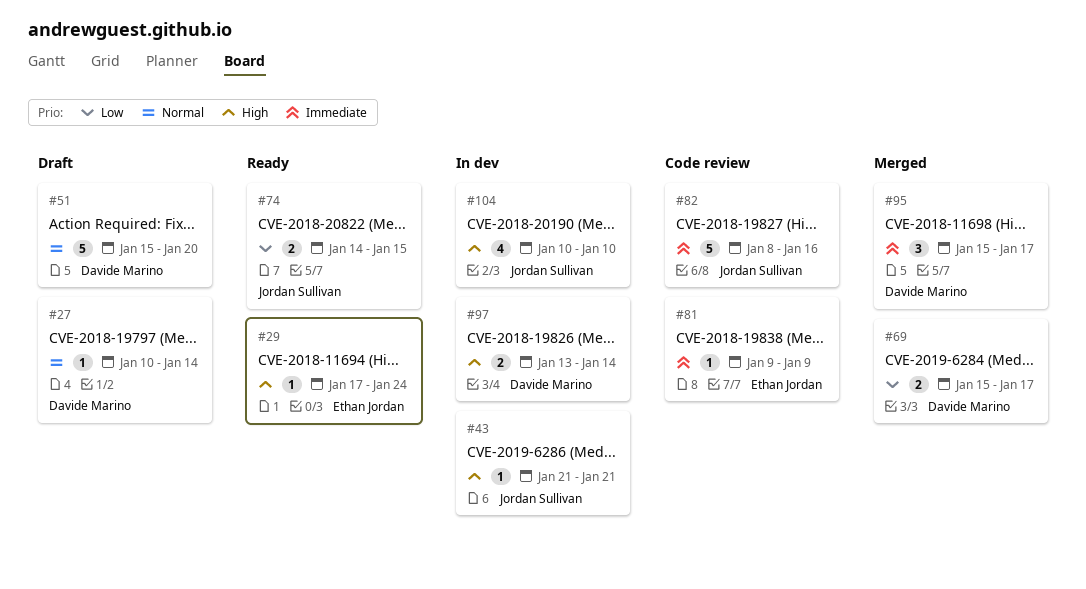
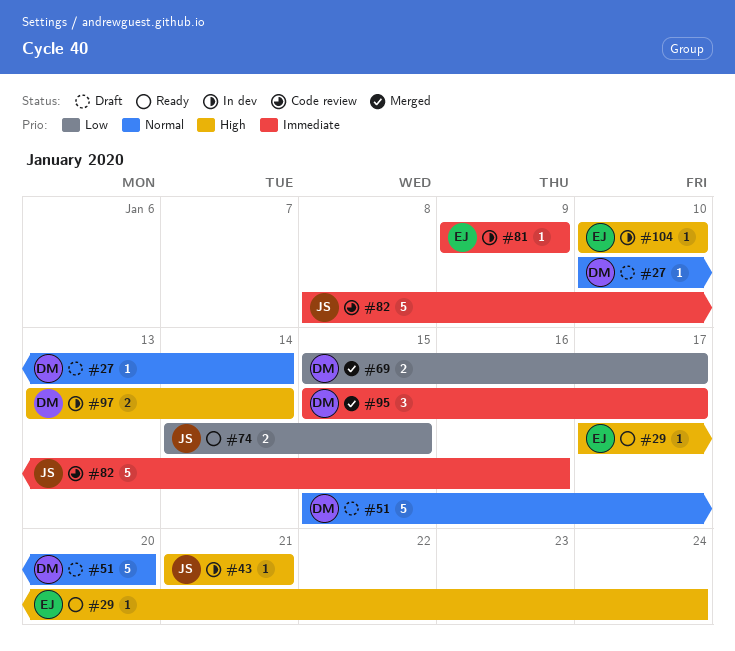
#81, status: Code review -> In dev
#104, owner: Jordan Sullivan -> Ethan Jordan
#104, estimate: 4 -> 1

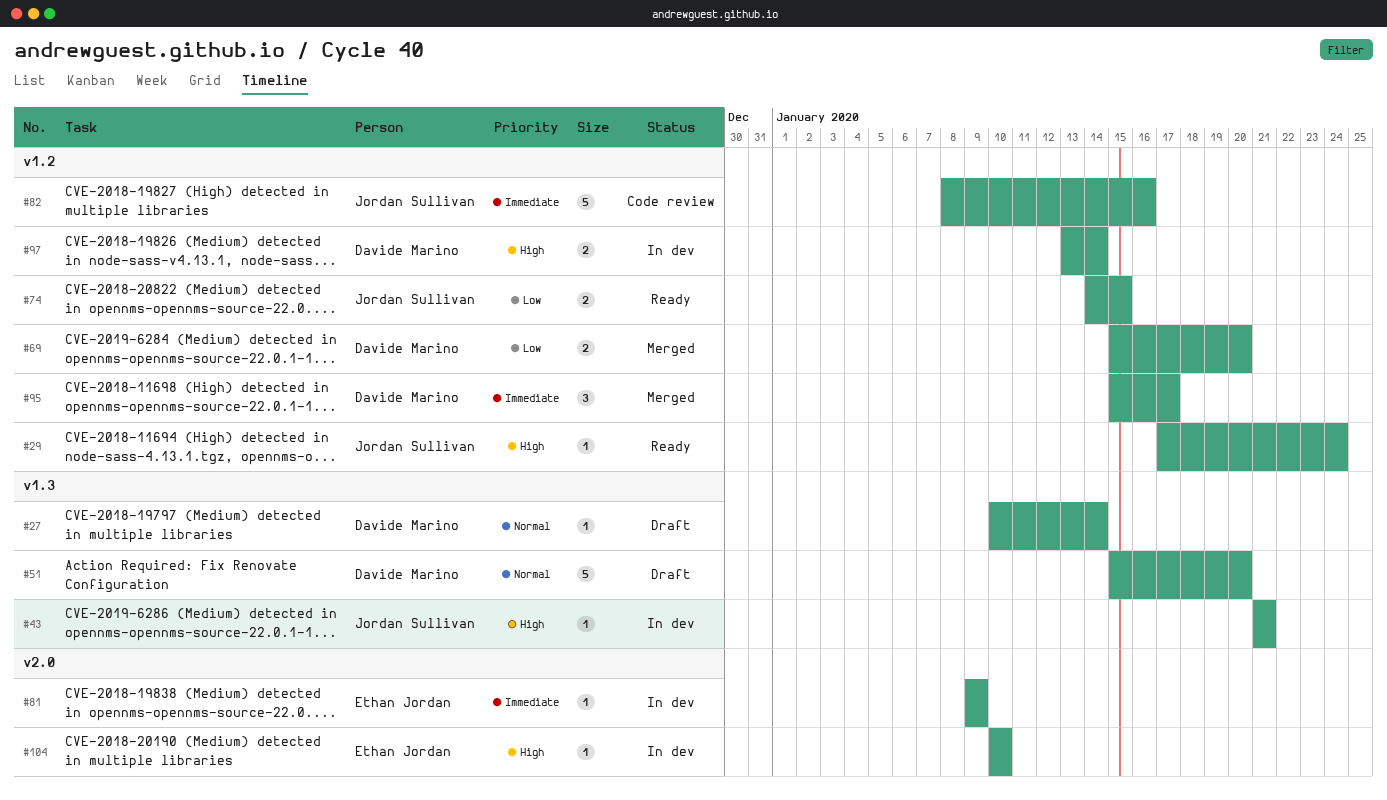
#29, owner: Ethan Jordan -> Jordan Sullivan
#69, due: Jan 17 -> Jan 20

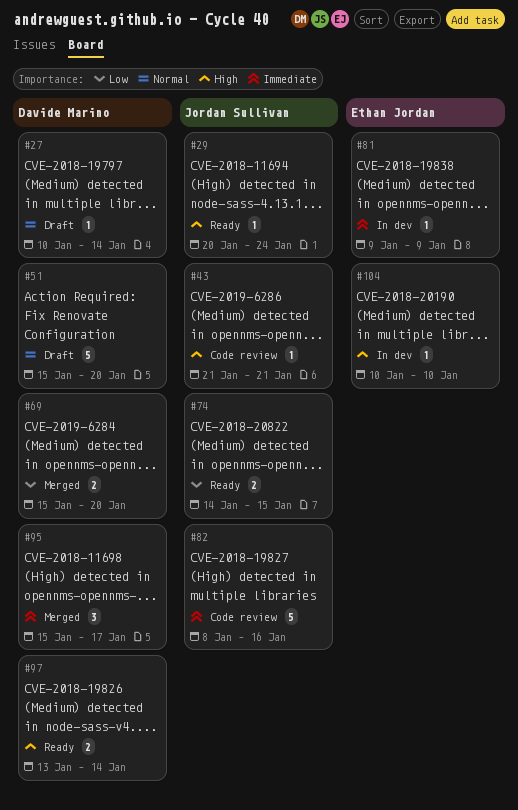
#29, start: Jan 17 -> Jan 20
#43, status: In dev -> Code review
#97, status: In dev -> Ready

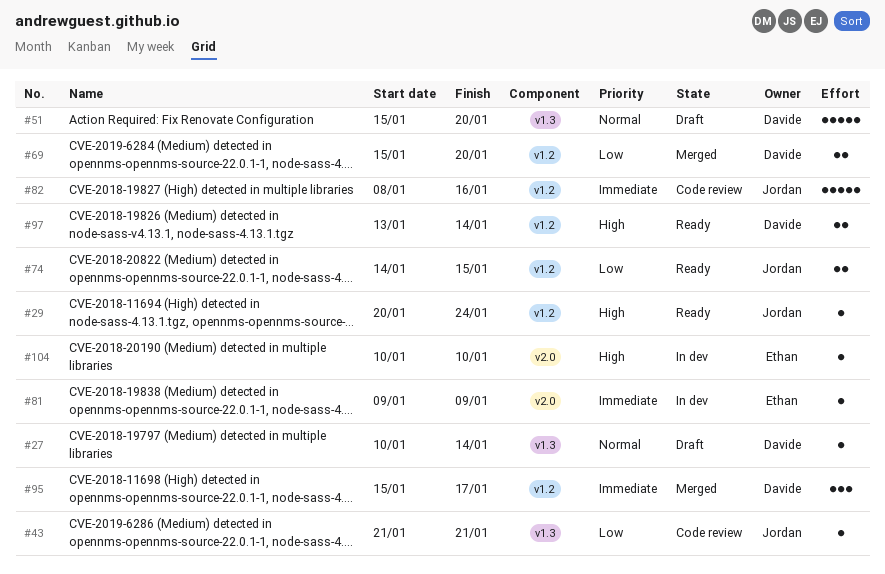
#43, priority: High -> Low

